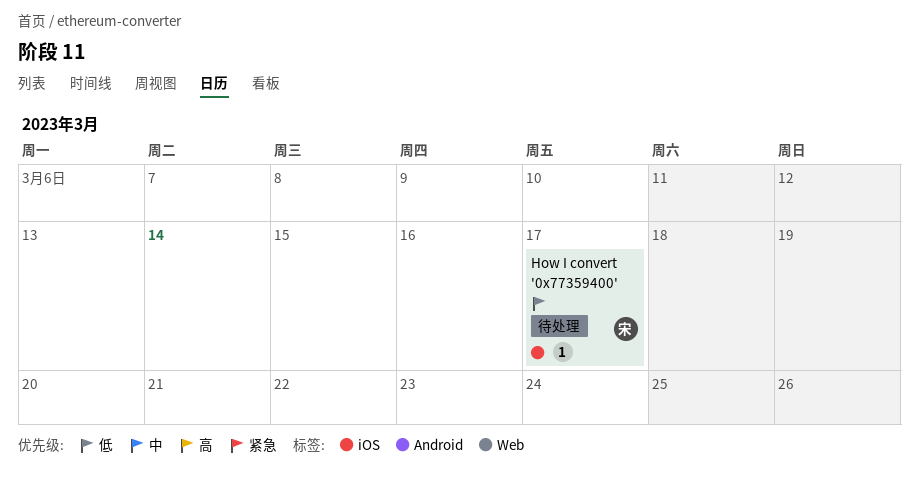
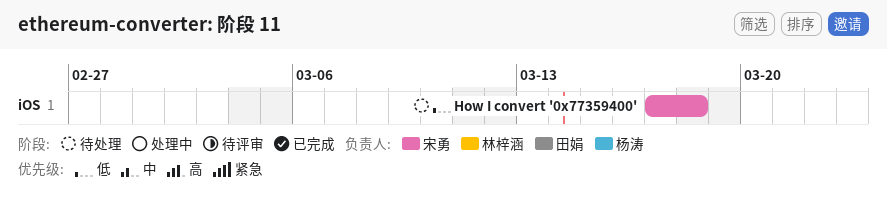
How I convert '0x77359400', due: Mar 17 -> Mar 18

